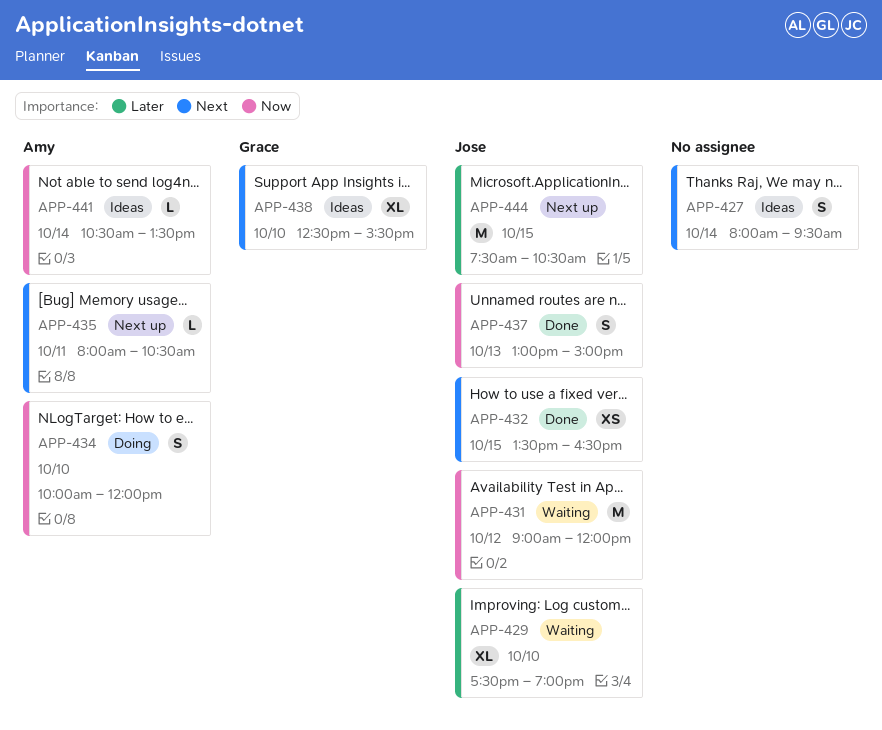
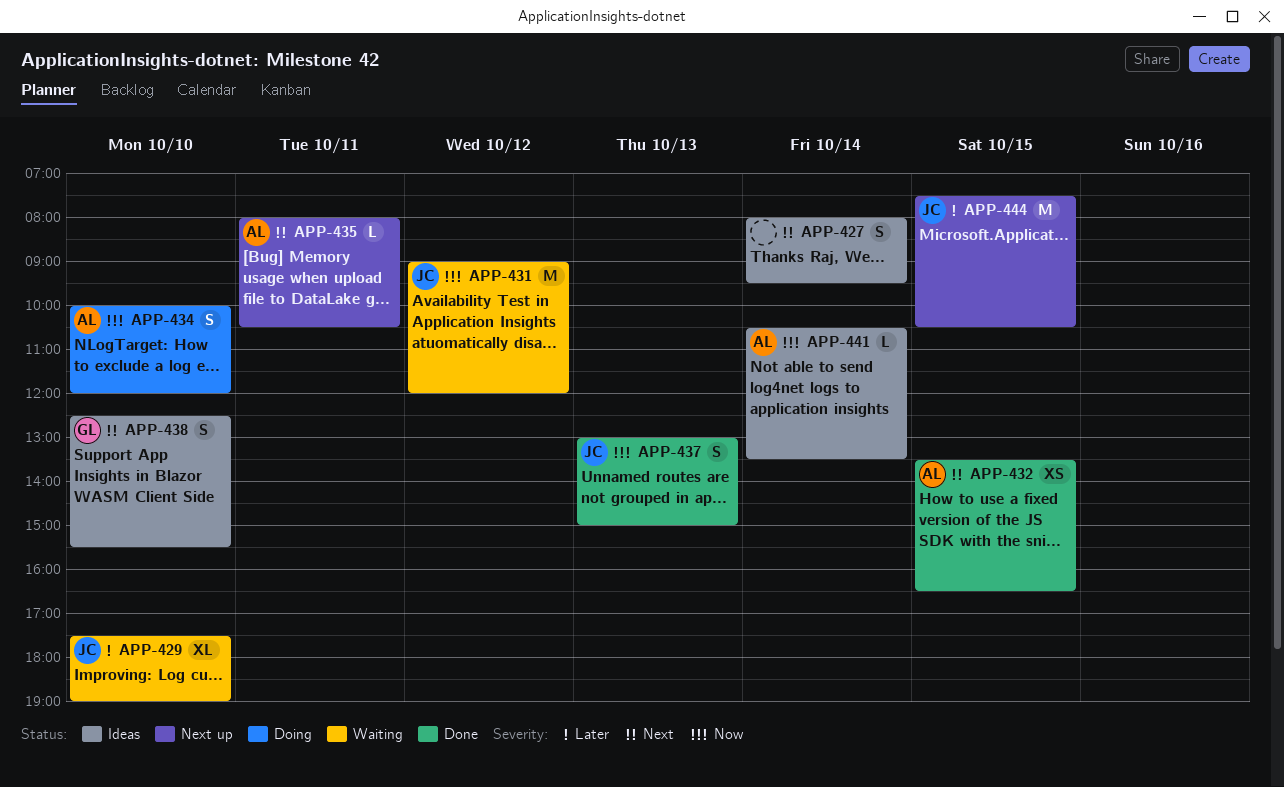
APP-432, owner: Jose -> Amy
APP-438, estimate: XL -> S

